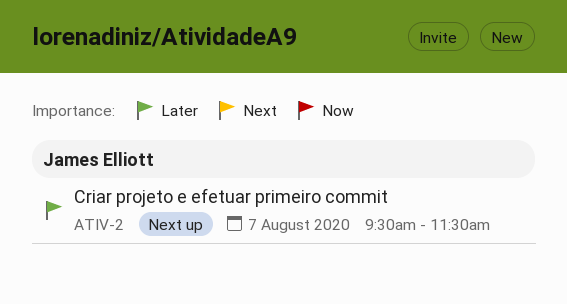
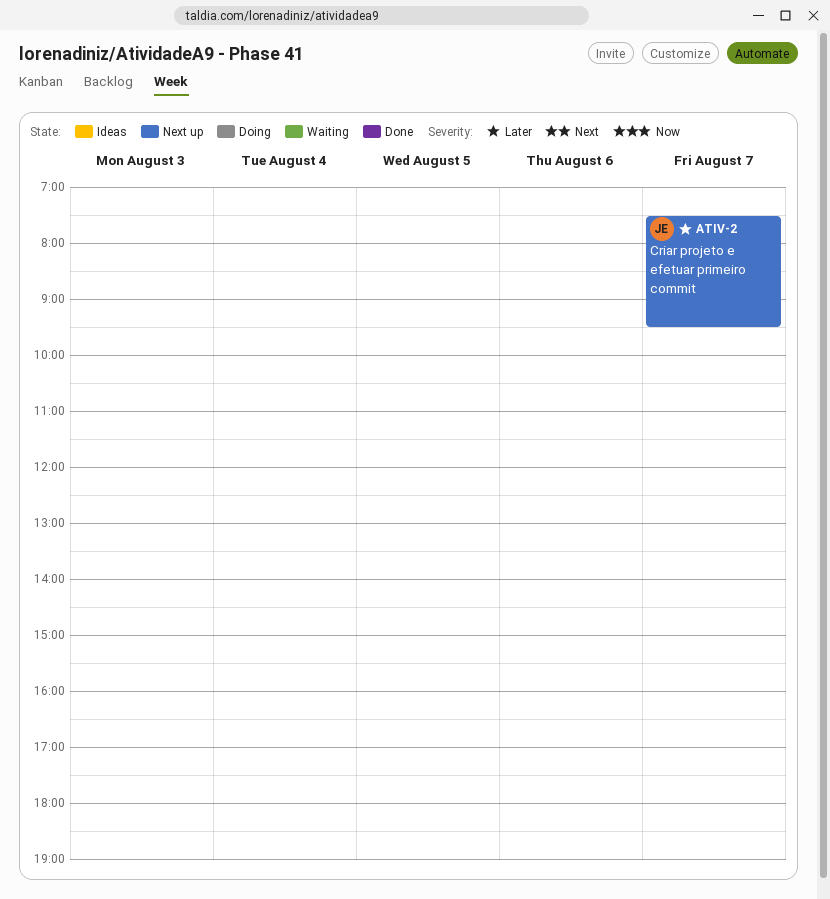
ATIV-2, begins: 09:30 -> 07:30
ATIV-2, ends: 11:30 -> 09:30

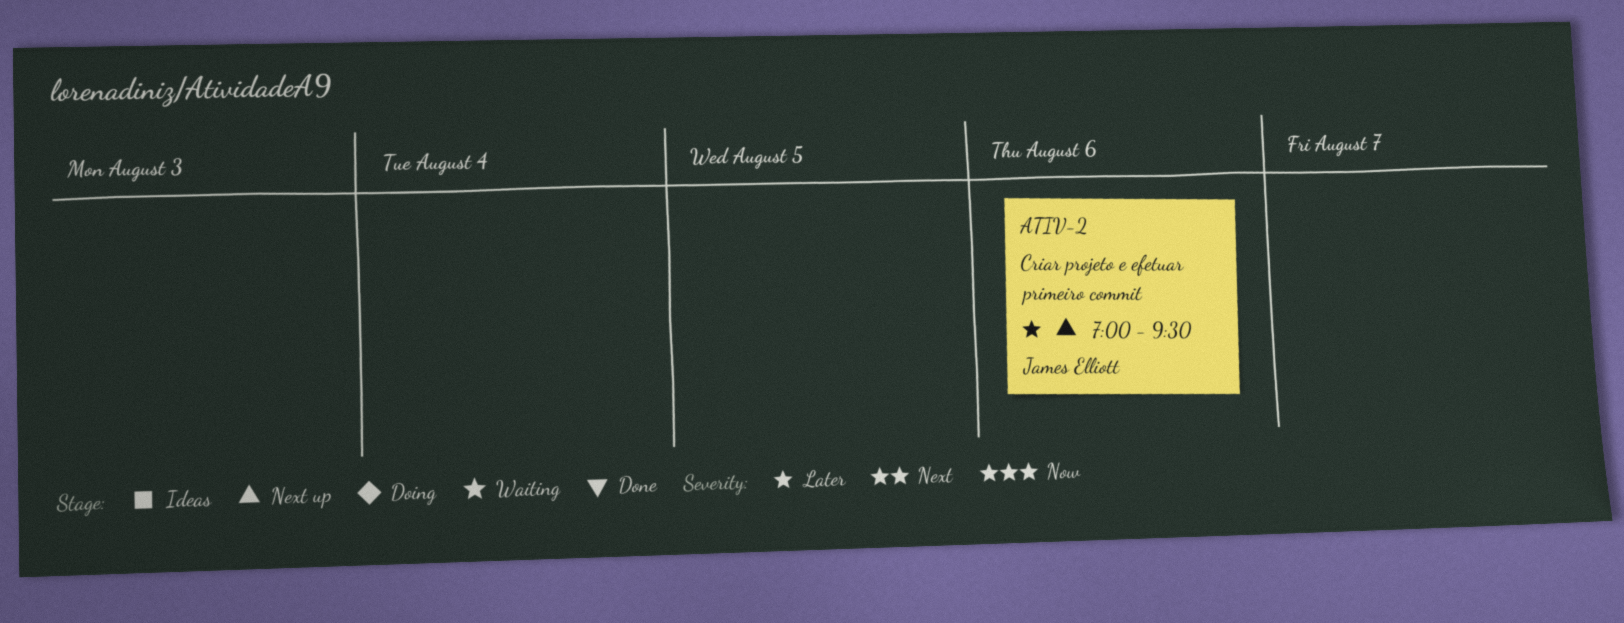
ATIV-2, day: Aug 7 -> Aug 6
ATIV-2, begins: 07:30 -> 07:00

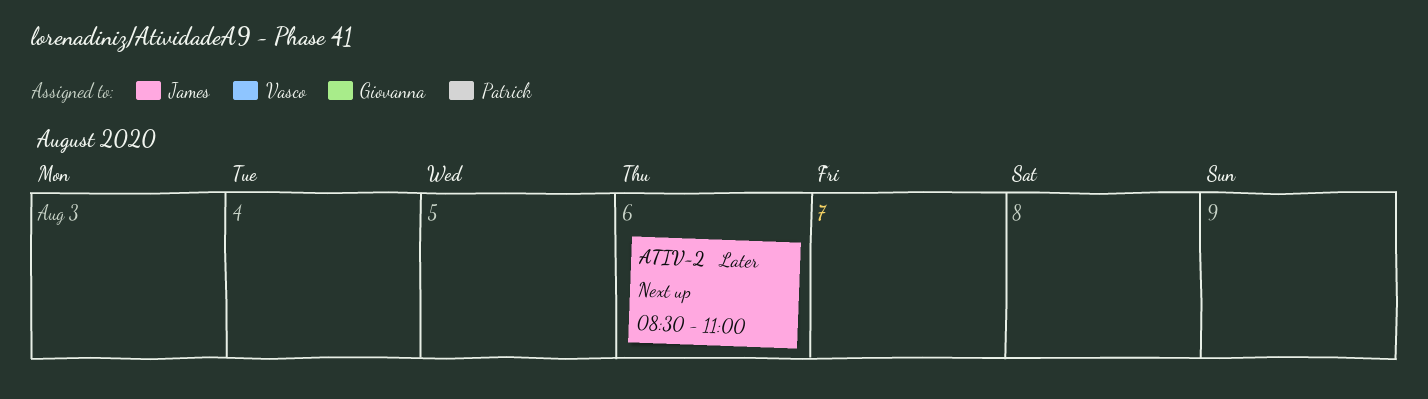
ATIV-2, begins: 07:00 -> 08:30
ATIV-2, ends: 09:30 -> 11:00

